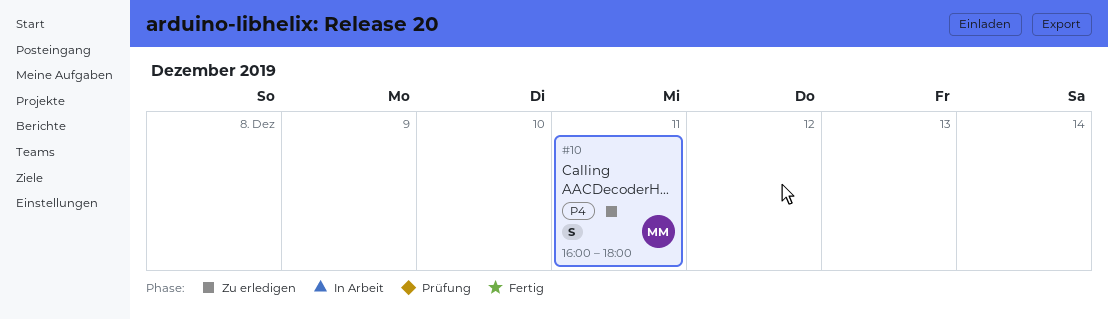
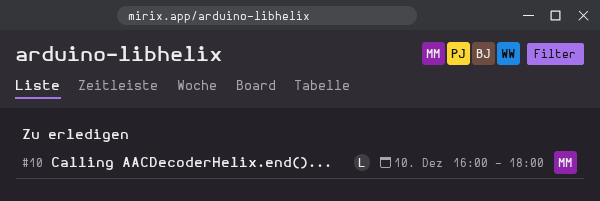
#10, estimate: S -> L
#10, day: Dec 11 -> Dec 10

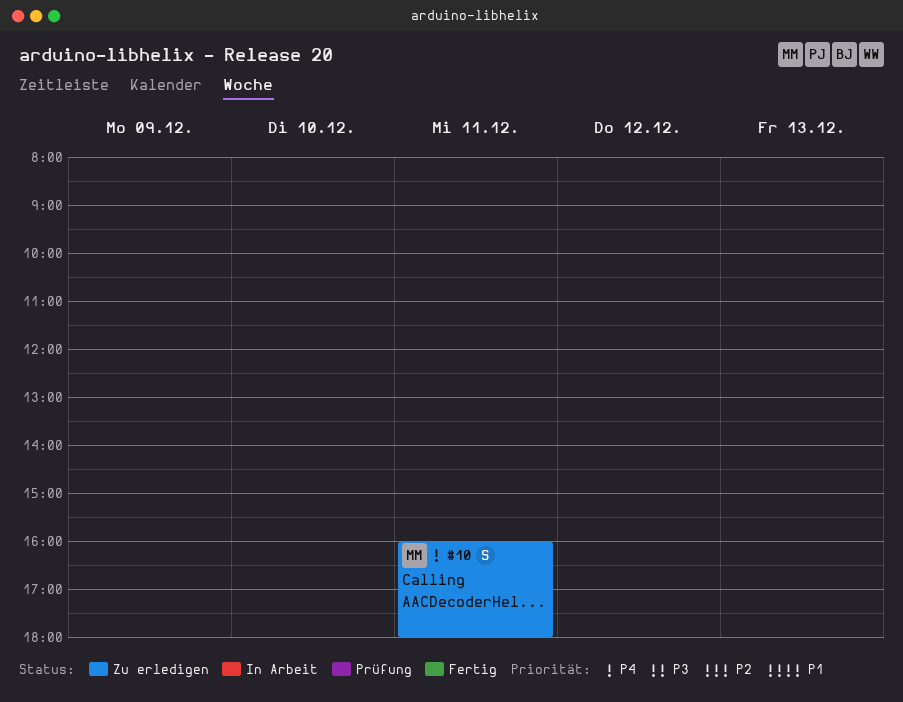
#10, estimate: L -> S
#10, day: Dec 10 -> Dec 11

